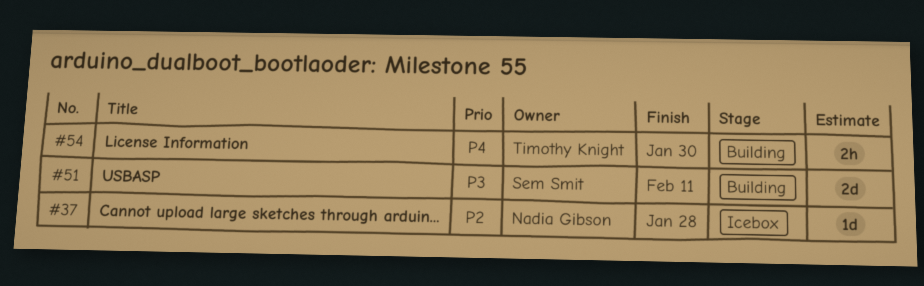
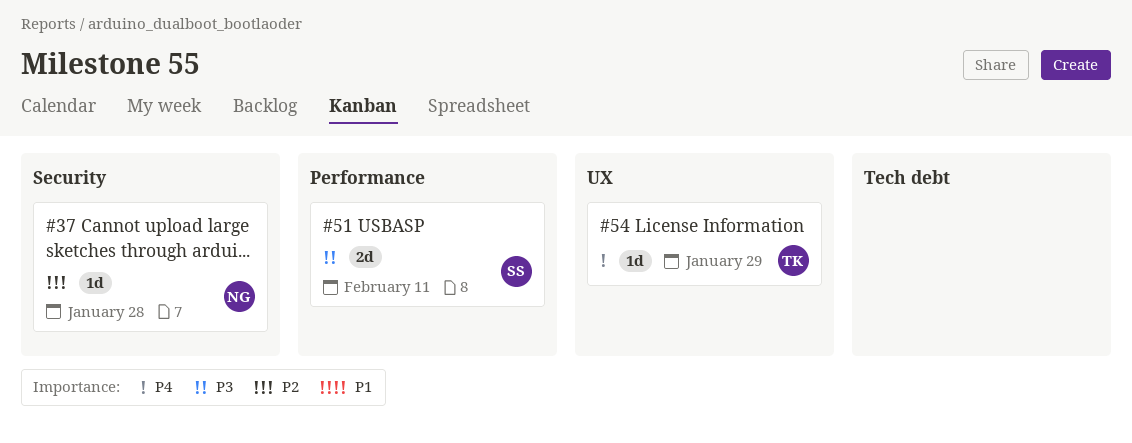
#54, estimate: 2h -> 1d
#54, due: Jan 30 -> Jan 29

